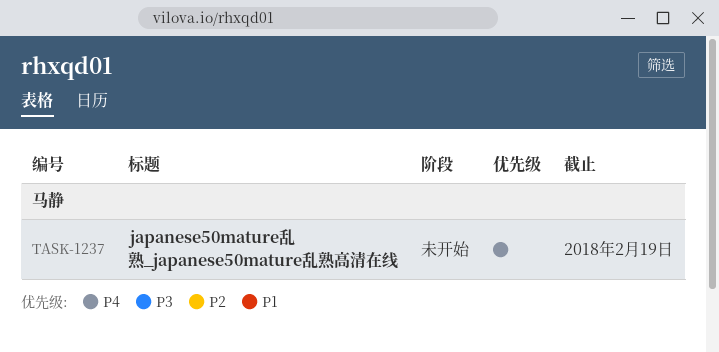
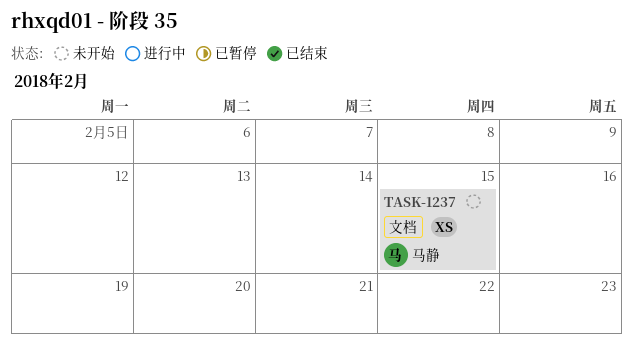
TASK-1237, due: Feb 19 -> Feb 15

